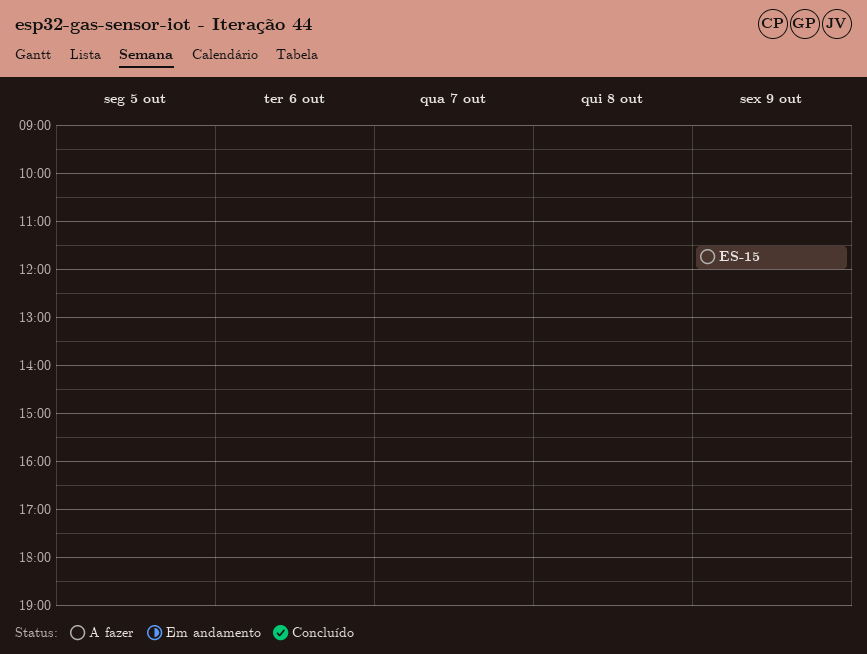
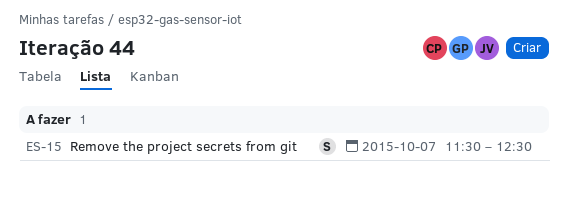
ES-15, day: Oct 9 -> Oct 7
ES-15, ends: 12:00 -> 12:30

